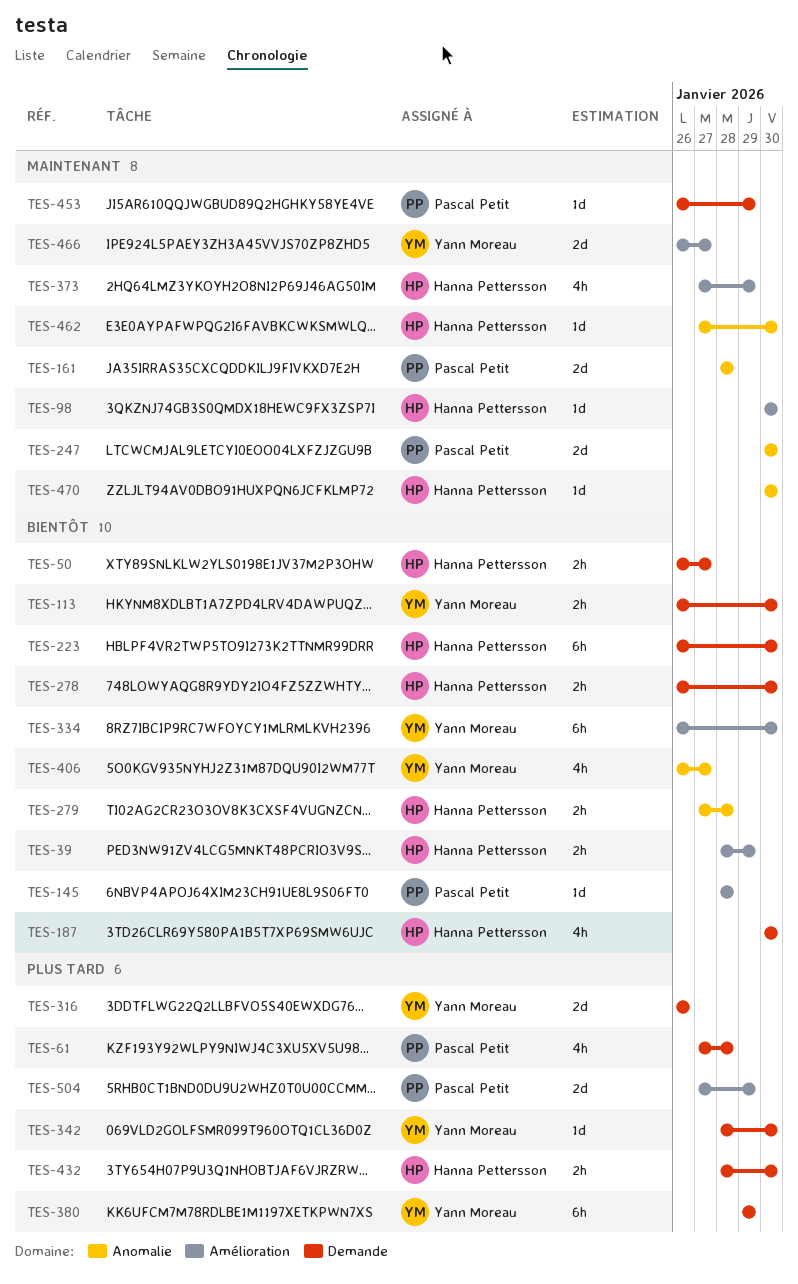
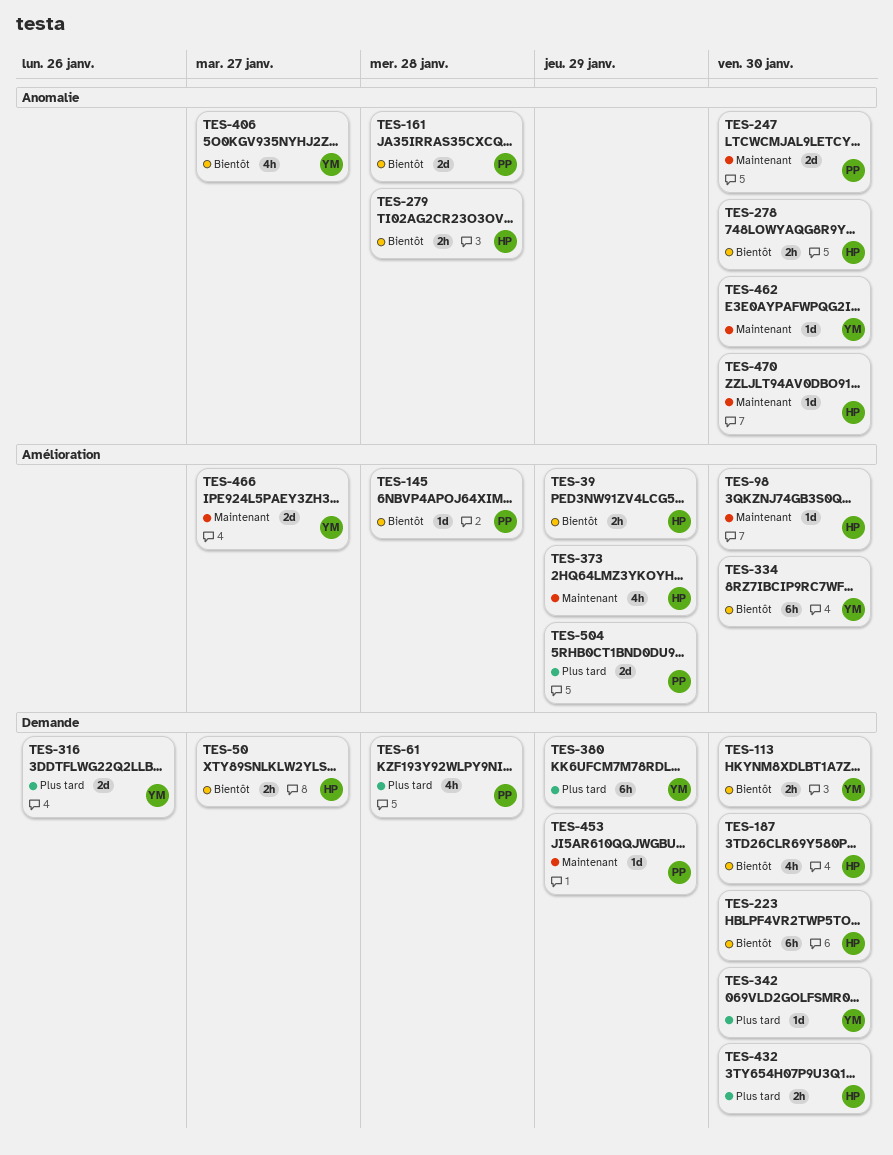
TES-161, priority: Maintenant -> Bientôt
TES-278, label: Demande -> Anomalie
TES-462, owner: Hanna Pettersson -> Yann Moreau

